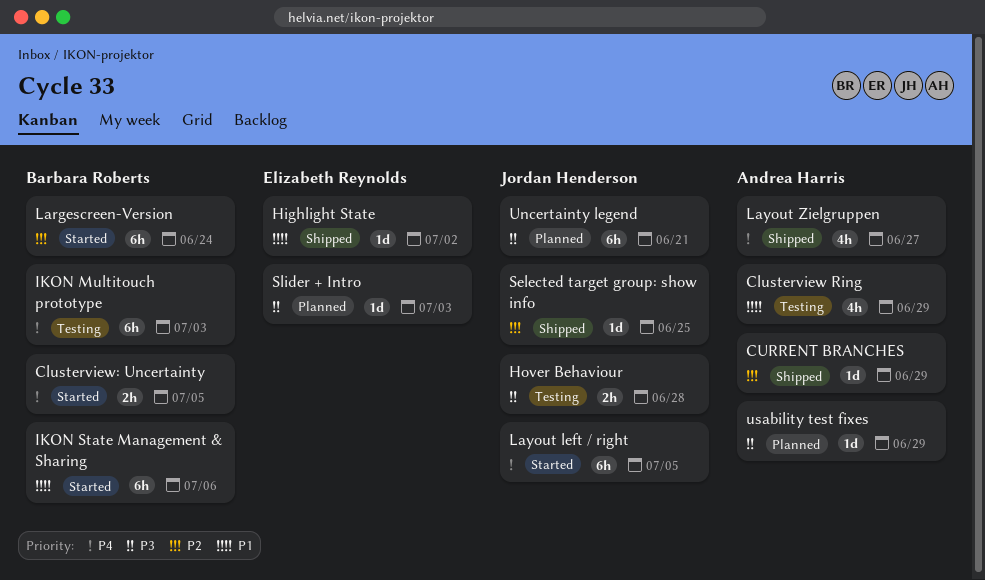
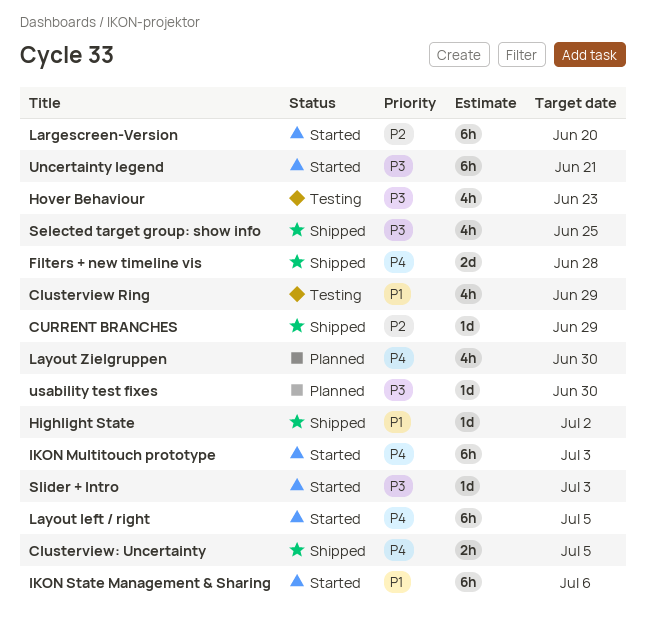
Clusterview: Uncertainty, status: Started -> Shipped
Filters + new timeline vis: none -> present
Hover Behaviour, estimate: 2h -> 4h
Hover Behaviour, due: Jun 28 -> Jun 23
IKON Multitouch prototype, status: Testing -> Started
Largescreen-Version, due: Jun 24 -> Jun 20
Layout Zielgruppen, status: Shipped -> Planned
Layout Zielgruppen, due: Jun 27 -> Jun 30
Selected target group: show info, priority: P2 -> P3
Selected target group: show info, estimate: 1d -> 4h
Slider + Intro, status: Planned -> Started
Uncertainty legend, status: Planned -> Started
usability test fixes, due: Jun 29 -> Jun 30

